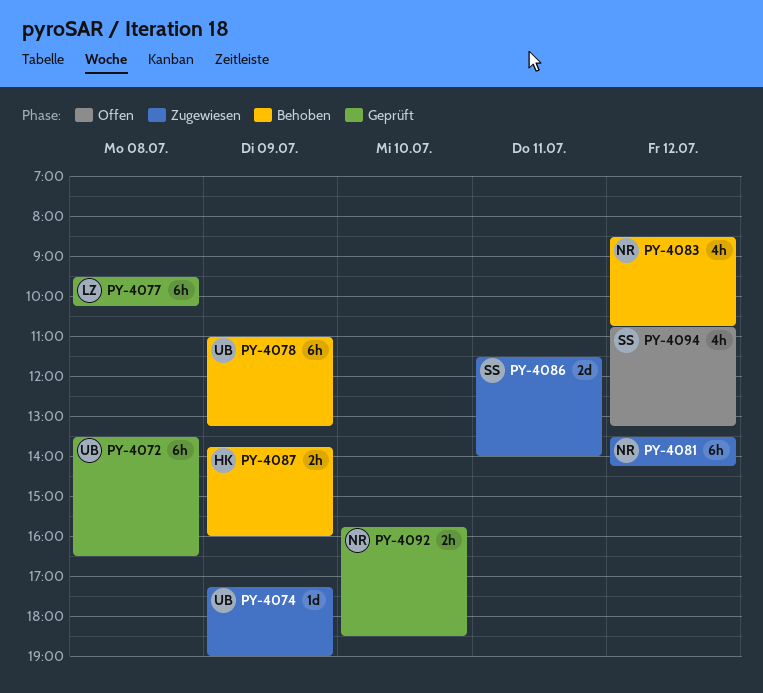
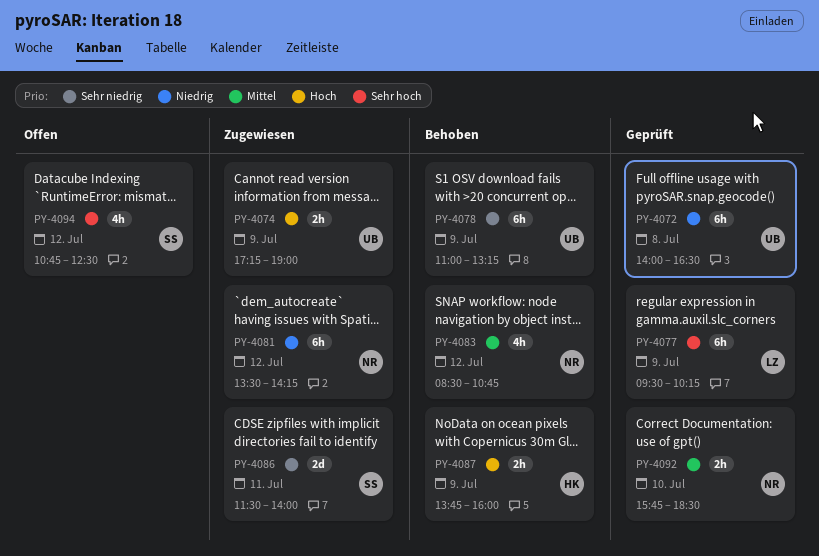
PY-4072, begins: 13:30 -> 14:00
PY-4074, estimate: 1d -> 2h
PY-4077, day: Jul 8 -> Jul 9
PY-4094, ends: 13:15 -> 12:30

